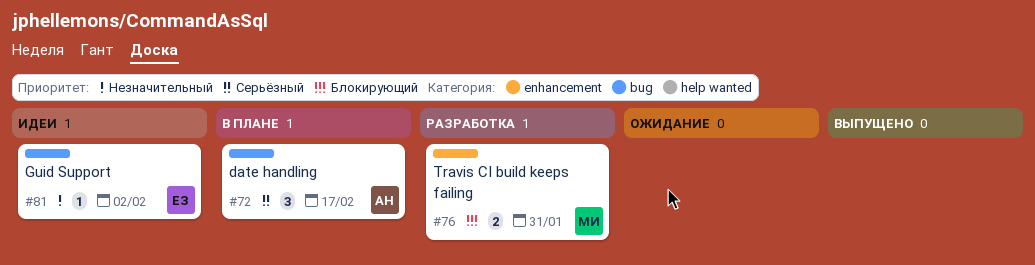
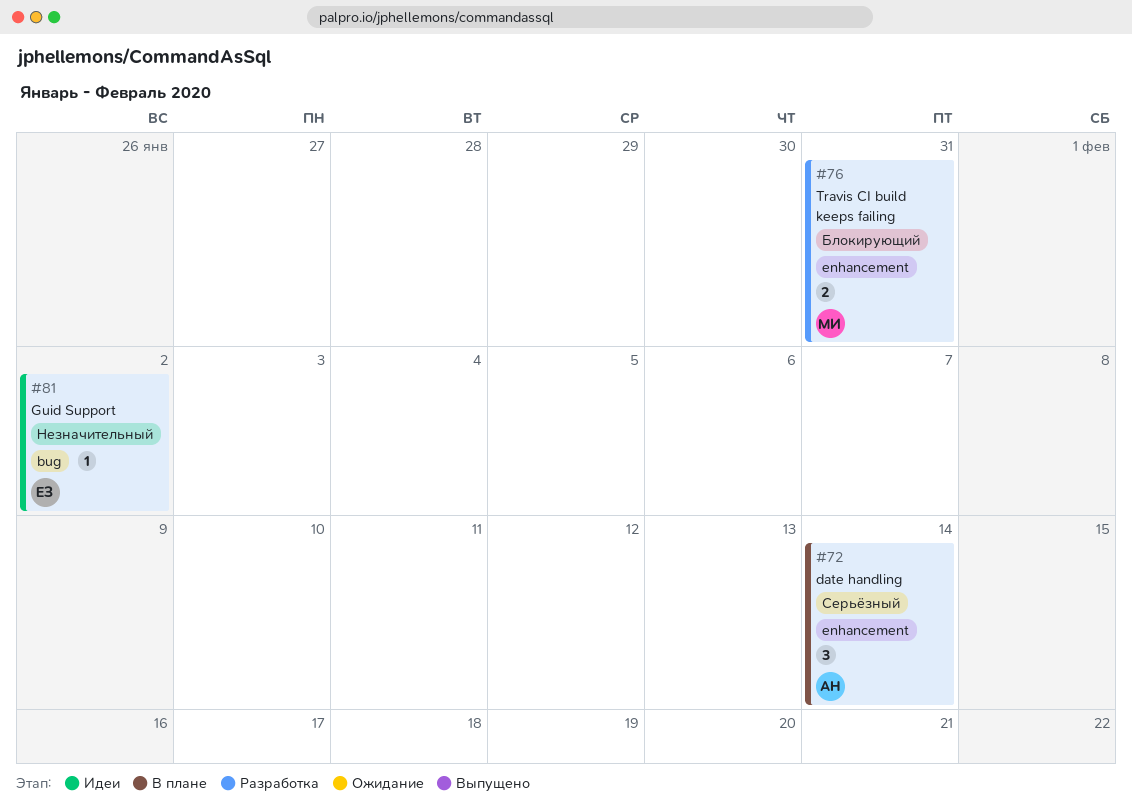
#72, label: bug -> enhancement
#72, due: Feb 17 -> Feb 14

